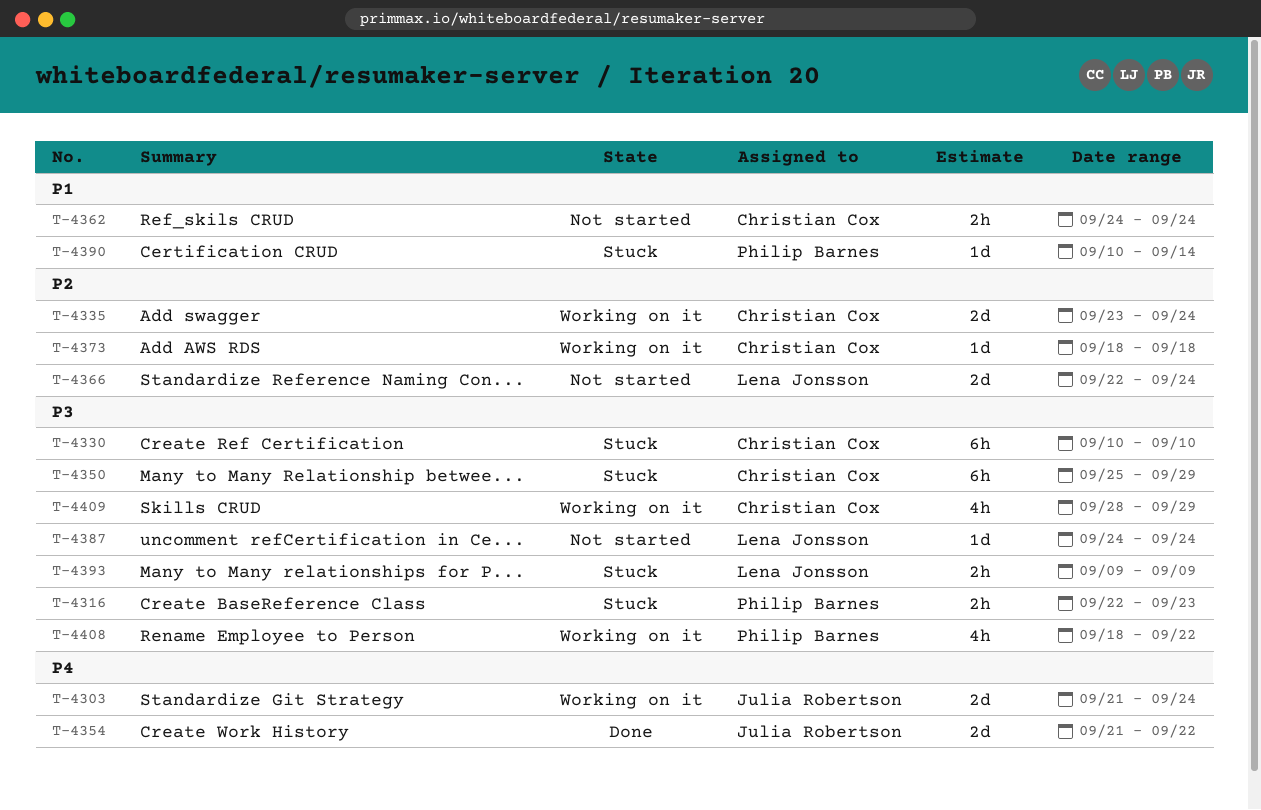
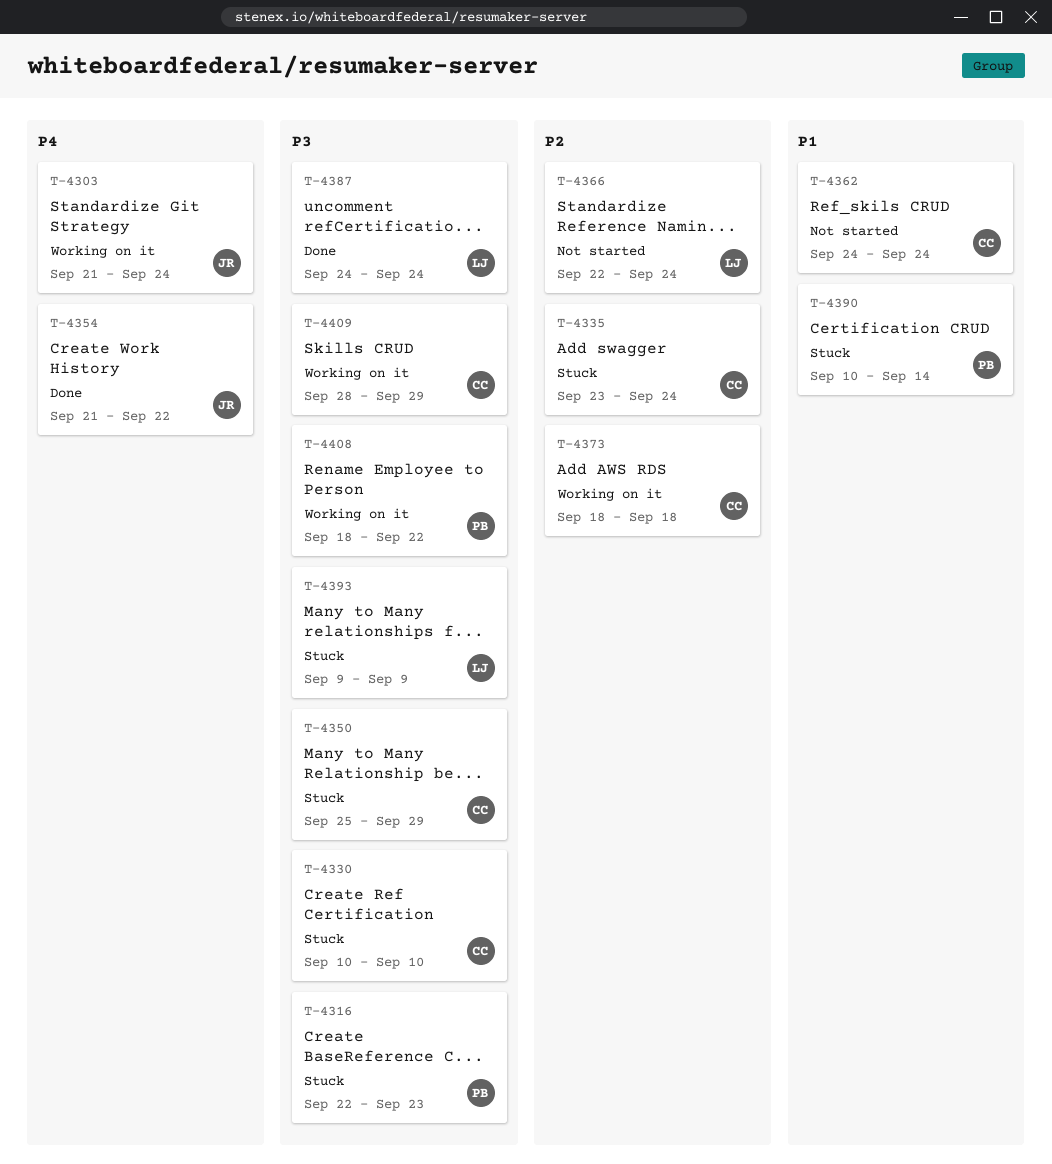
T-4335, status: Working on it -> Stuck
T-4387, status: Not started -> Done

